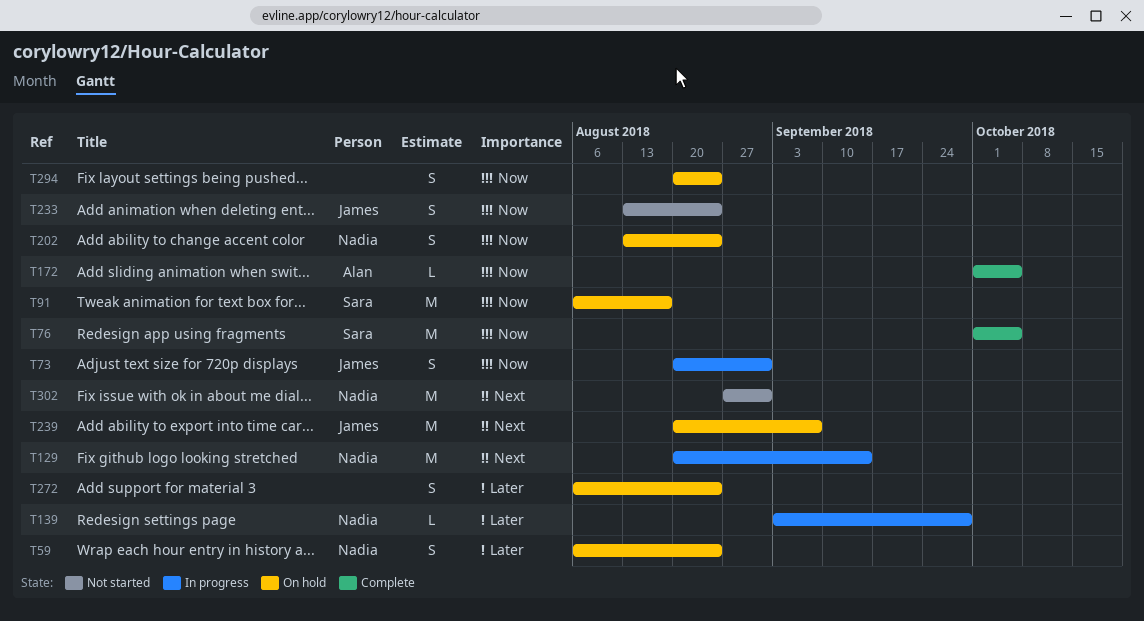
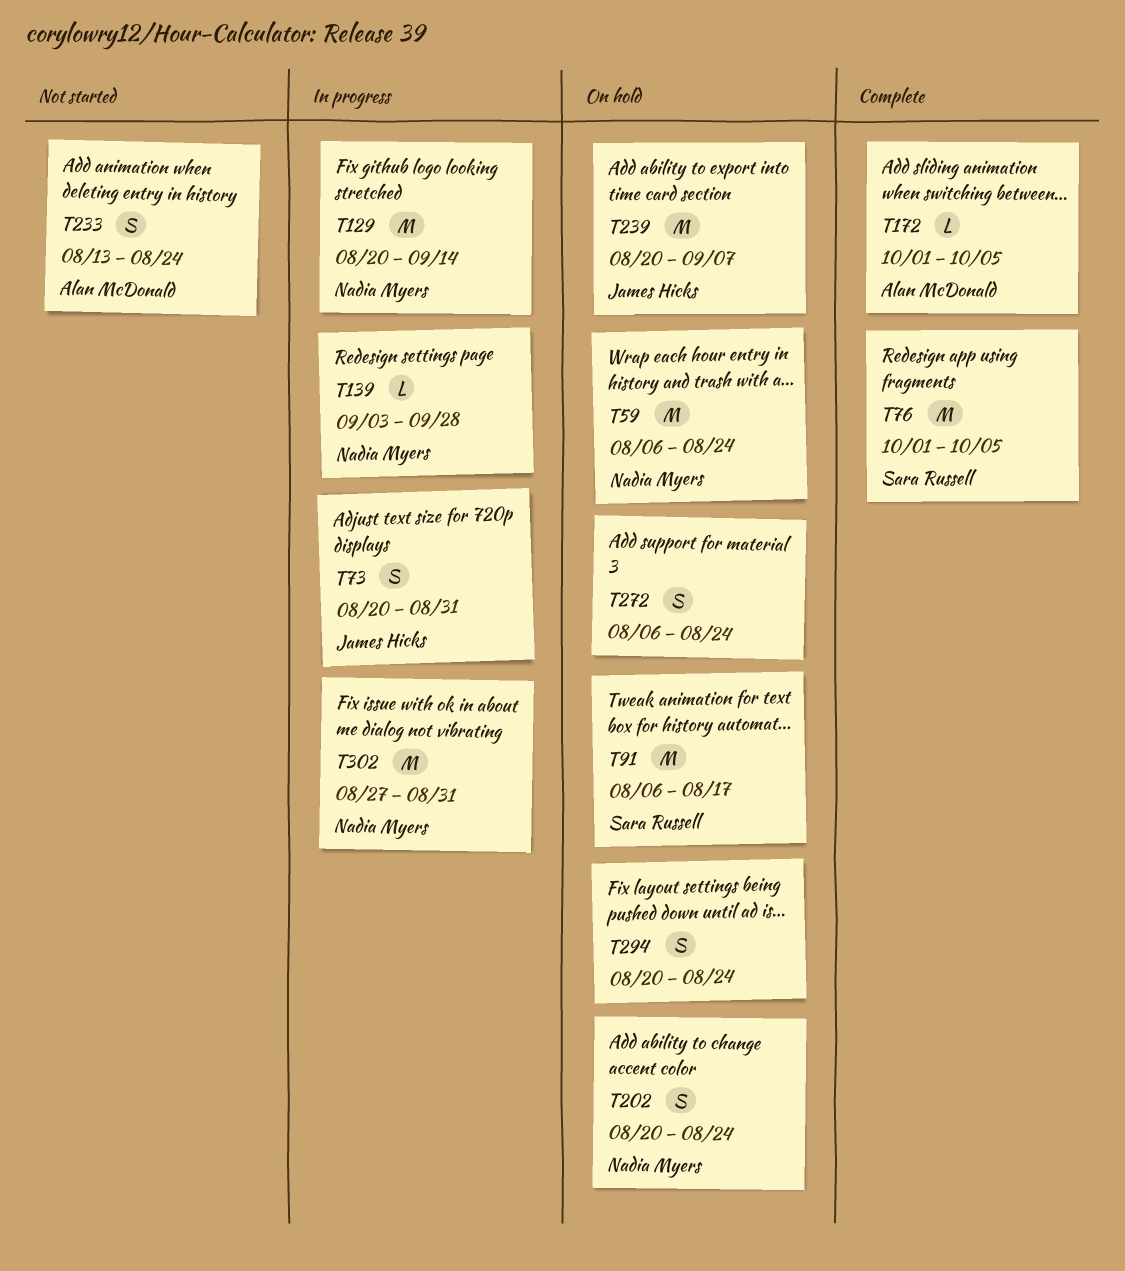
T59, estimate: S -> M
T202, start: Aug 13 -> Aug 20
T233, owner: James Hicks -> Alan McDonald
T302, status: Not started -> In progress

